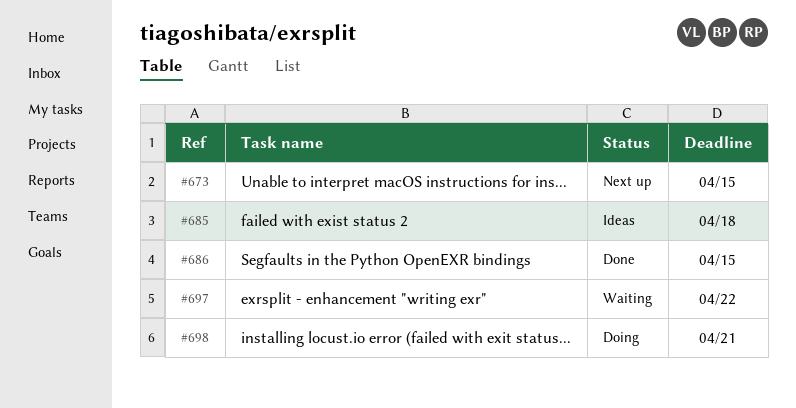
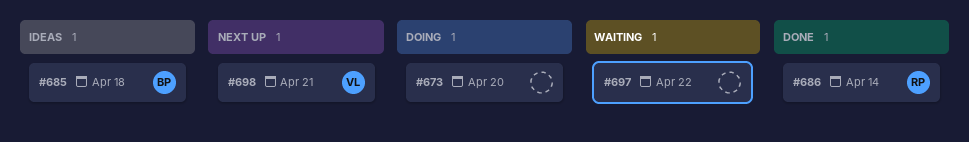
#673, status: Next up -> Doing
#673, due: Apr 15 -> Apr 20
#686, due: Apr 15 -> Apr 14
#698, status: Doing -> Next up

